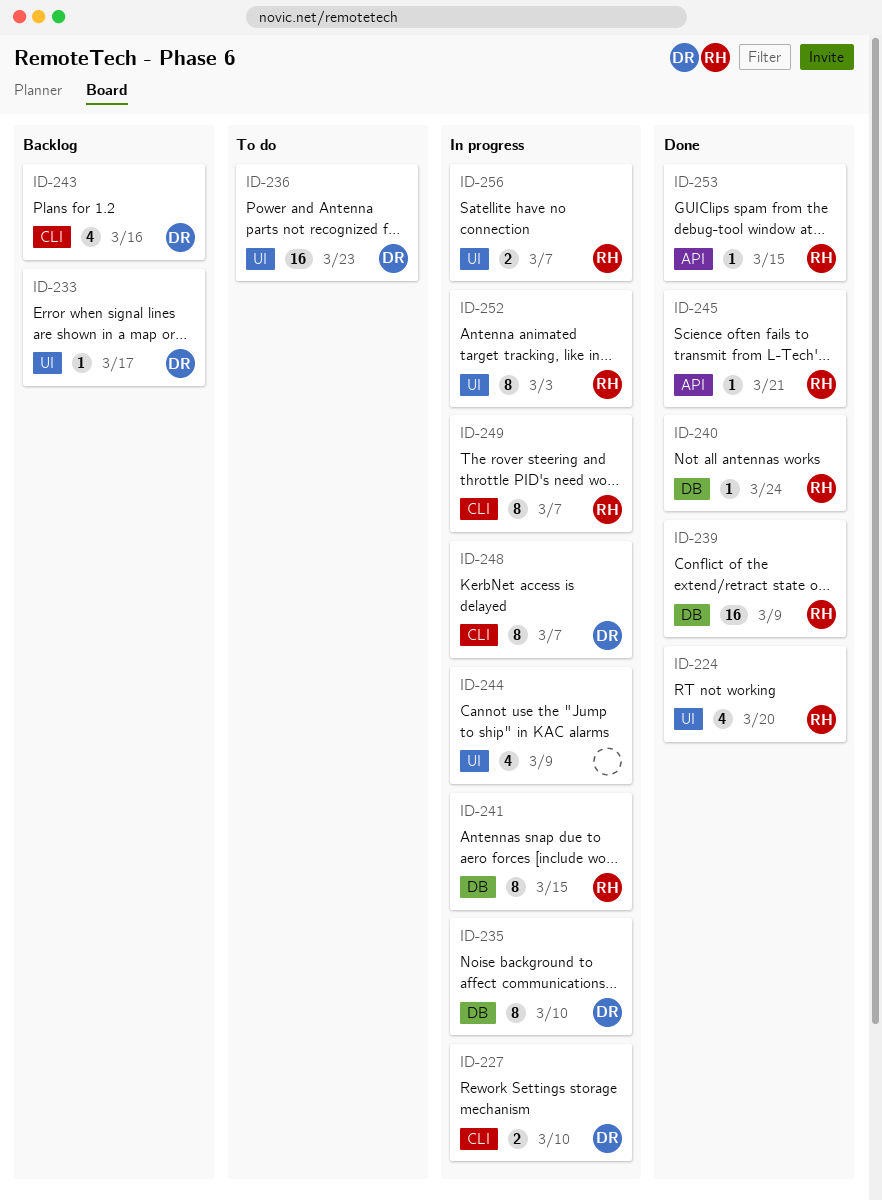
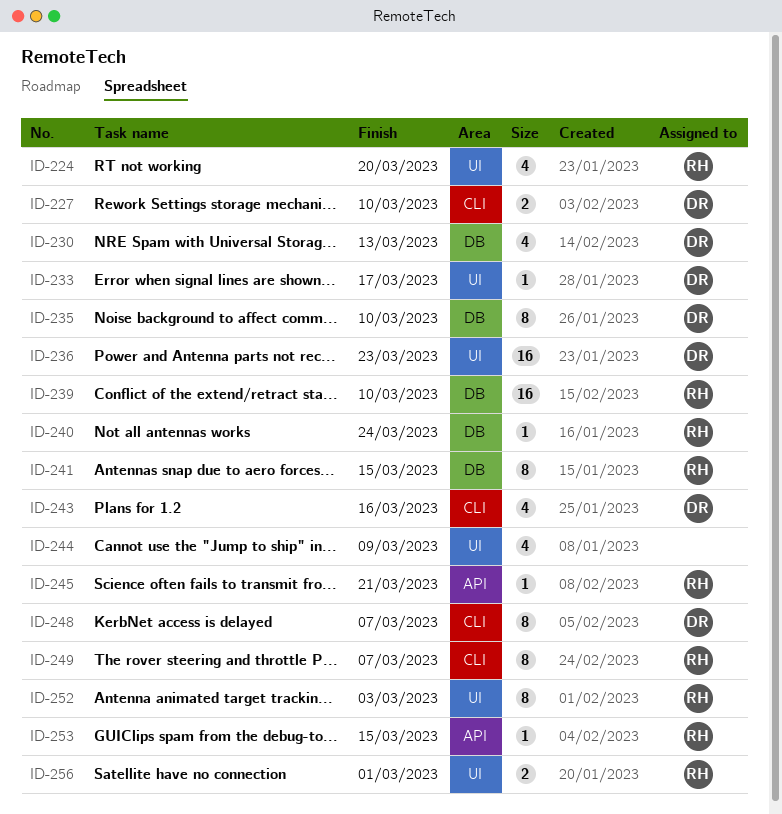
ID-230: none -> present
ID-239, due: Mar 9 -> Mar 10
ID-256, due: Mar 7 -> Mar 1

